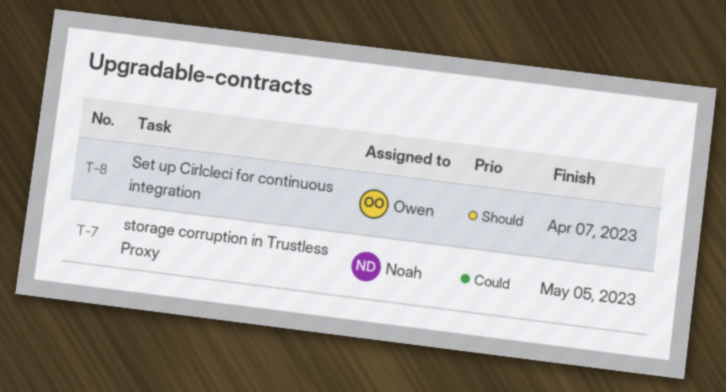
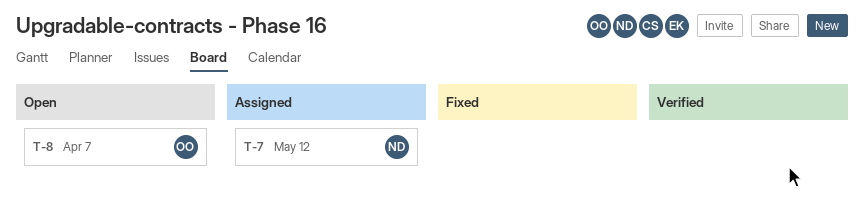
T-7, due: May 5 -> May 12

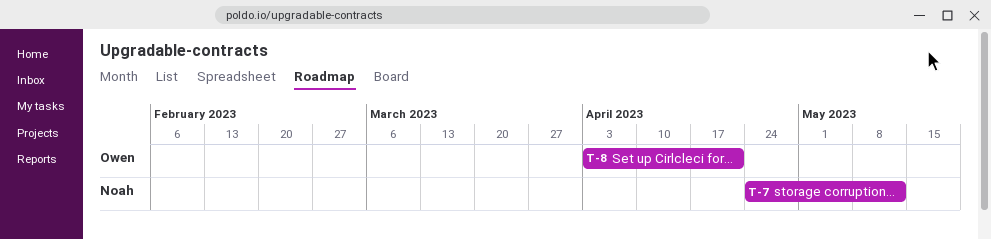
T-8, due: Apr 7 -> Apr 21

